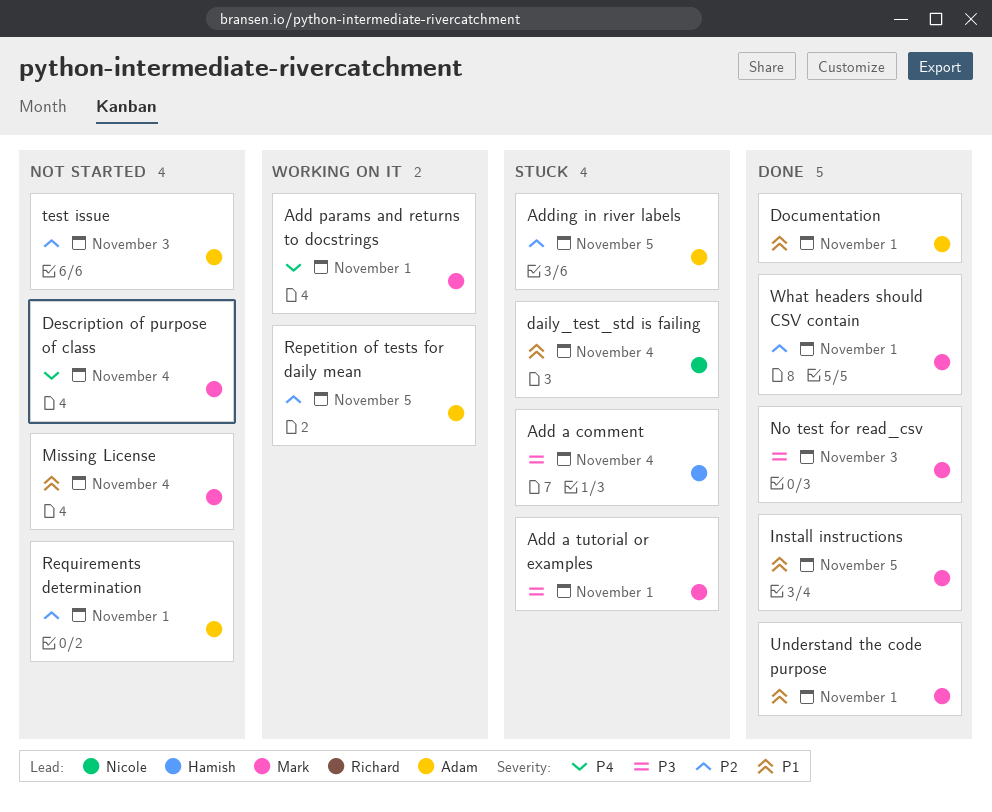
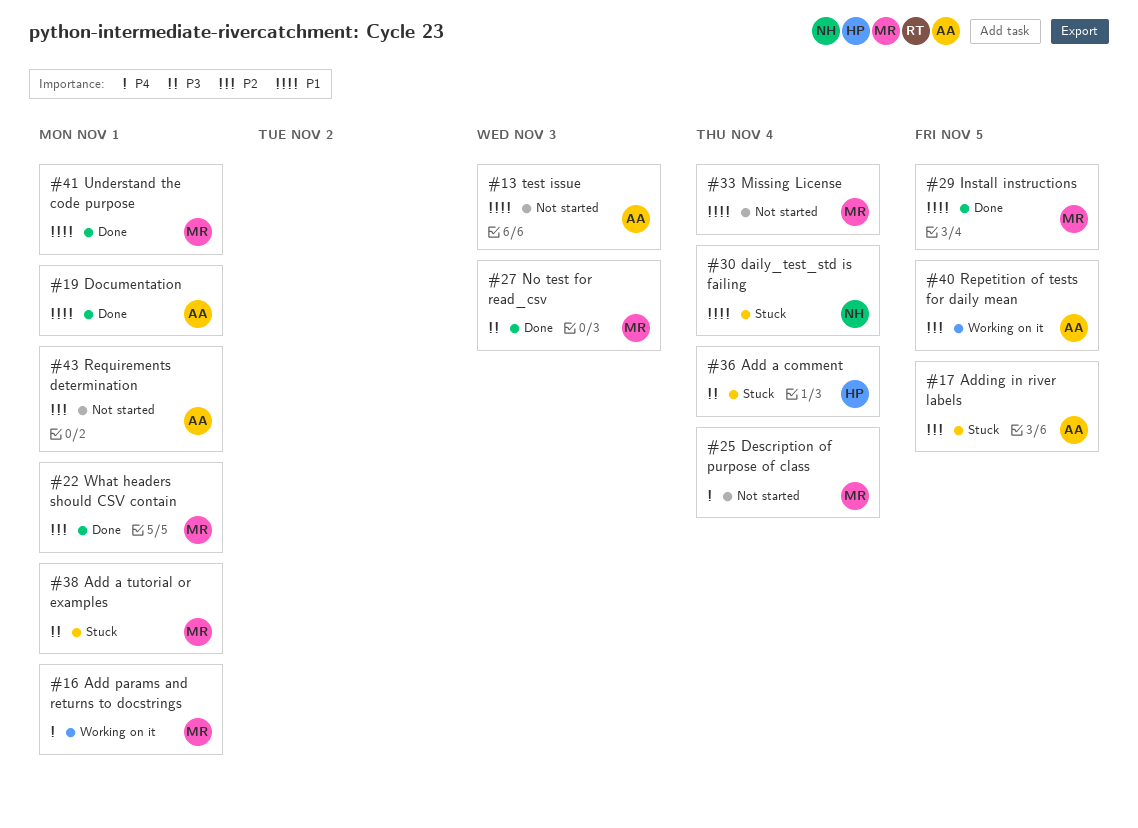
test issue, priority: P2 -> P1

